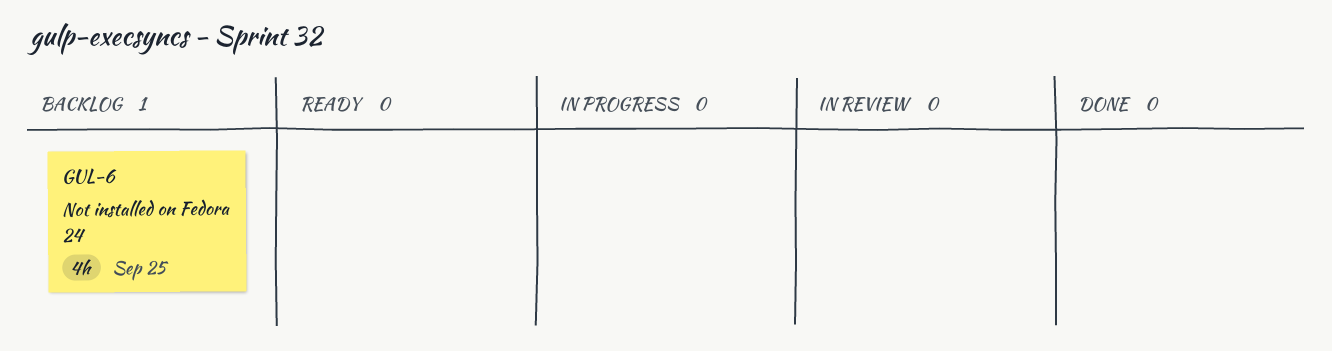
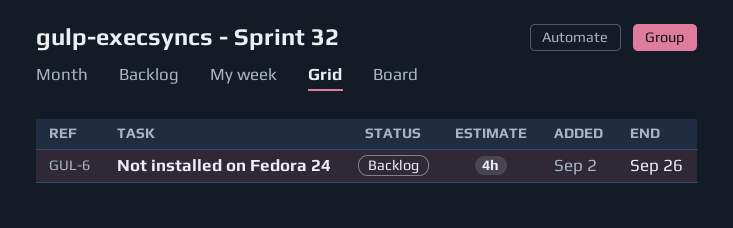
GUL-6, due: Sep 25 -> Sep 26

